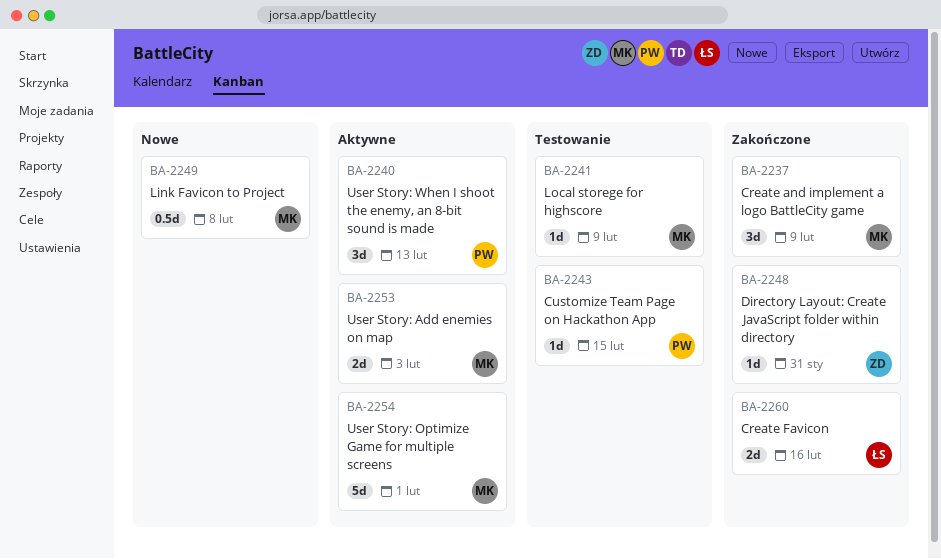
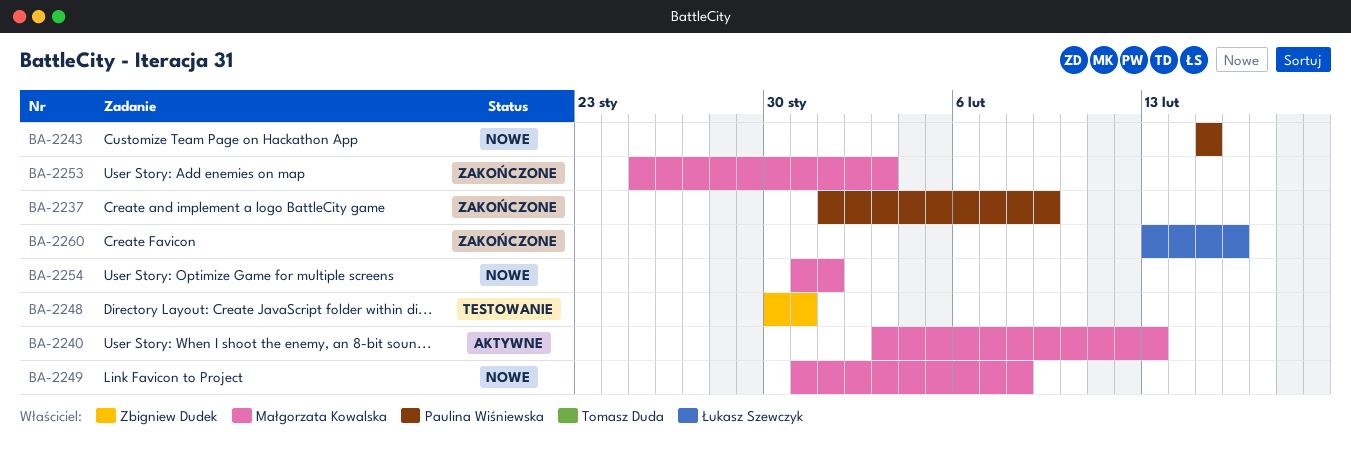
BA-2237, owner: Małgorzata Kowalska -> Paulina Wiśniewska
BA-2240, owner: Paulina Wiśniewska -> Małgorzata Kowalska
BA-2241: present -> none
BA-2243, status: Testowanie -> Nowe
BA-2248, status: Zakończone -> Testowanie
BA-2253, status: Aktywne -> Zakończone
BA-2254, status: Aktywne -> Nowe

